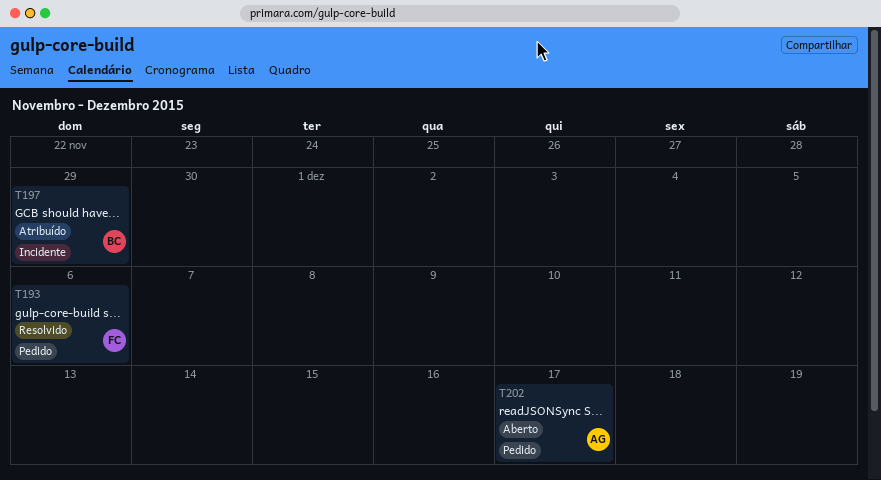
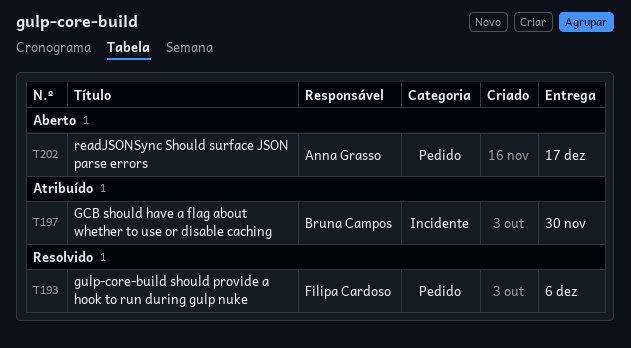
T197, due: Nov 29 -> Nov 30

